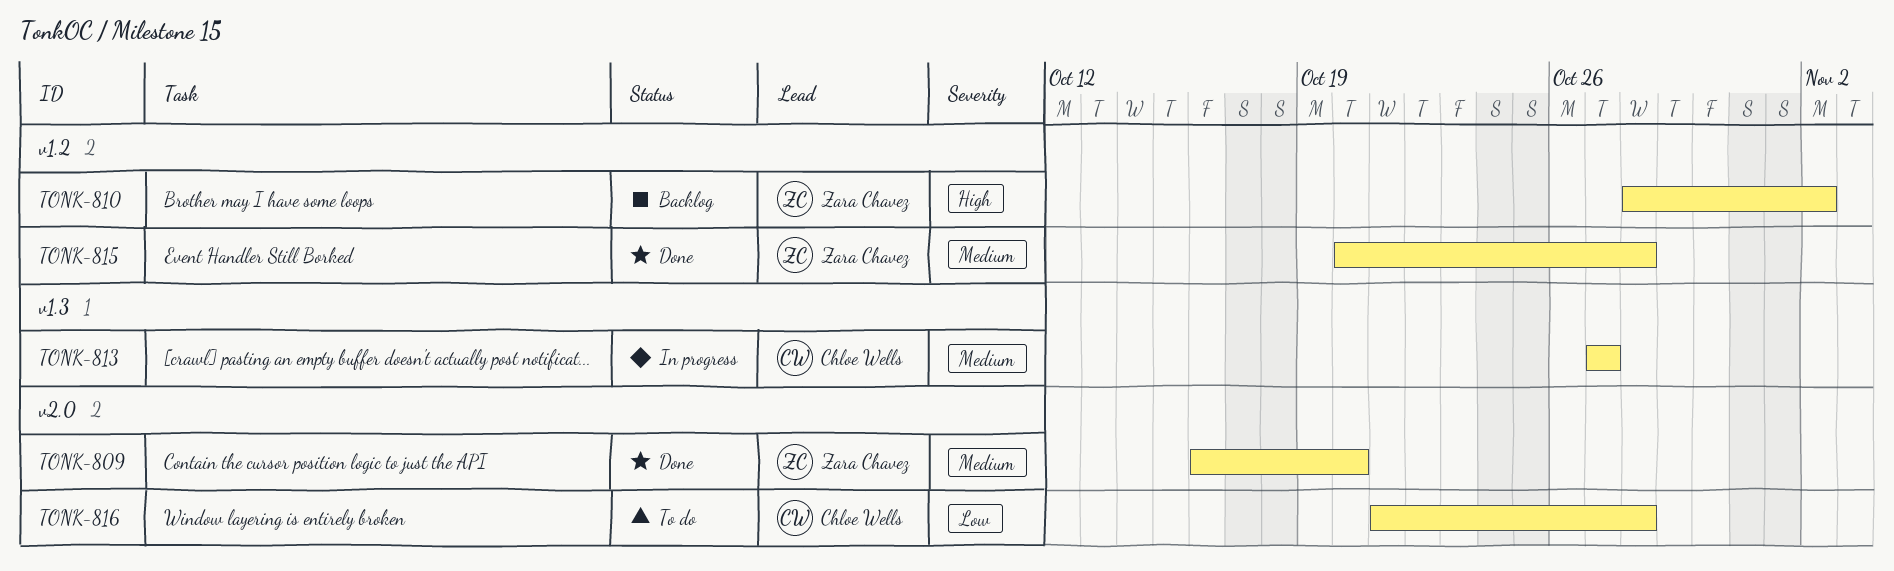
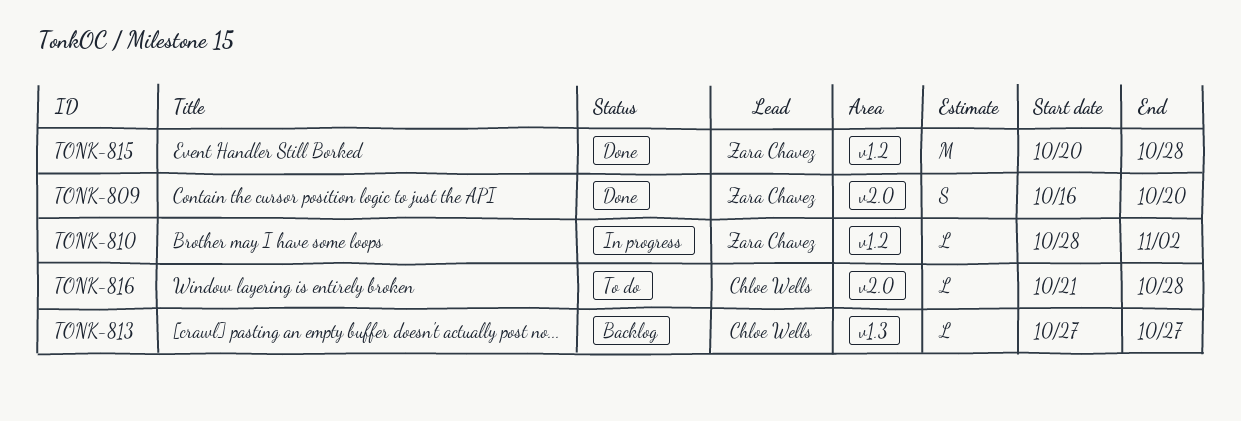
TONK-810, status: Backlog -> In progress
TONK-813, status: In progress -> Backlog

